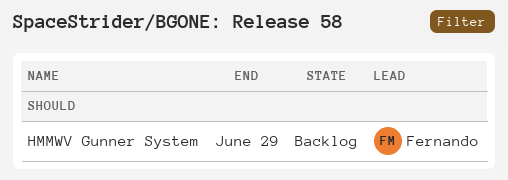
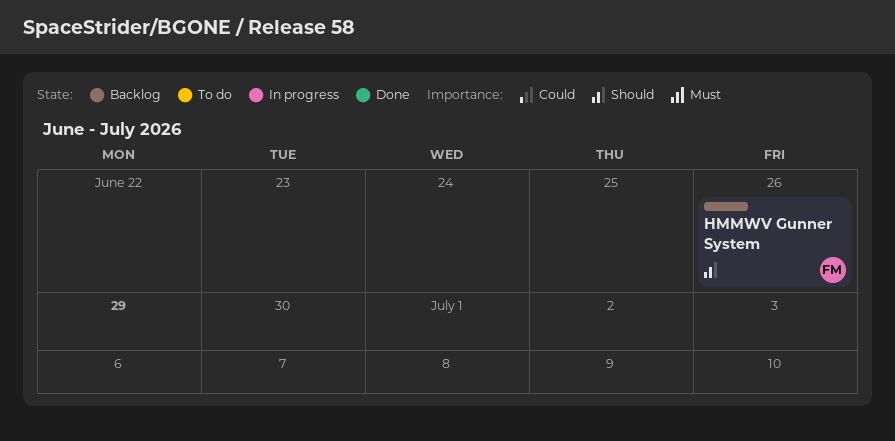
HMMWV Gunner System, due: Jun 29 -> Jun 26

